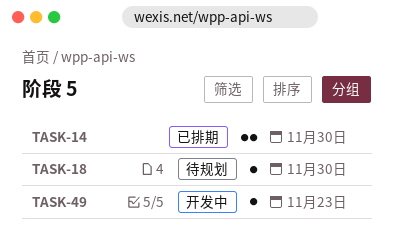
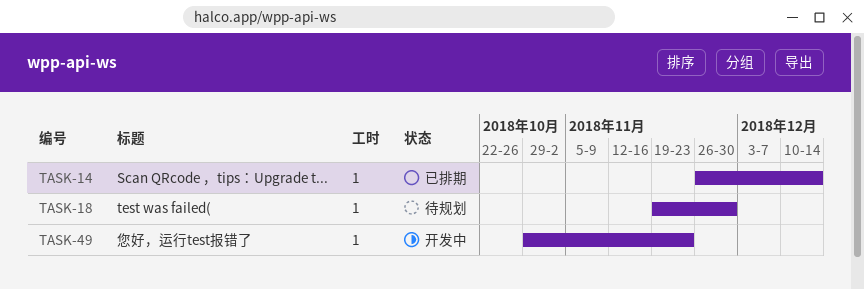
TASK-14, estimate: 2 -> 1
TASK-14, due: Nov 30 -> Dec 14

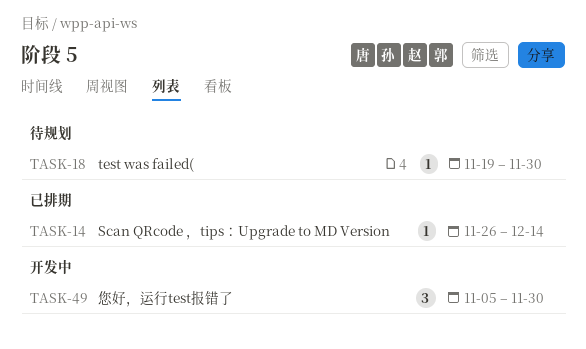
TASK-49, estimate: 1 -> 3
TASK-49, start: Oct 29 -> Nov 5
TASK-49, due: Nov 23 -> Nov 30

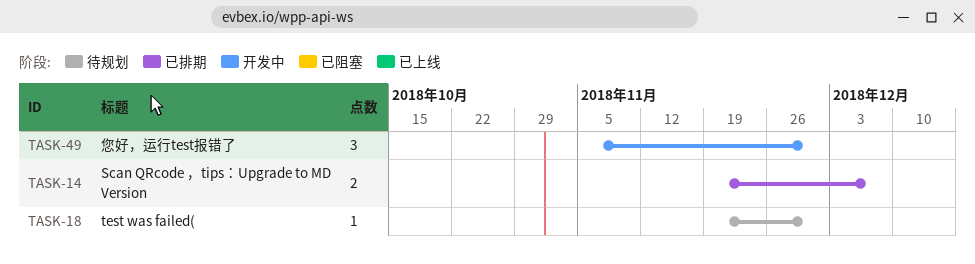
TASK-14, estimate: 1 -> 2
TASK-14, start: Nov 26 -> Nov 19
TASK-14, due: Dec 14 -> Dec 7

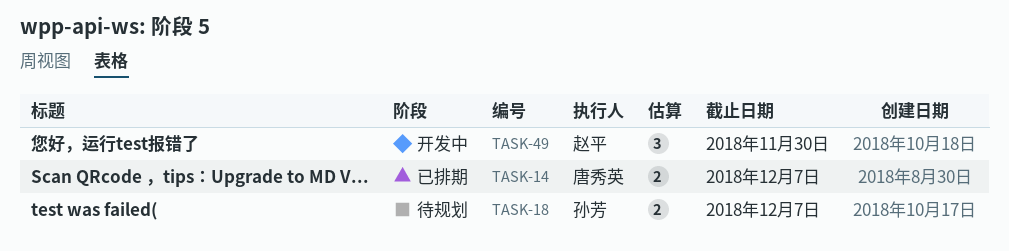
TASK-18, estimate: 1 -> 2
TASK-18, due: Nov 30 -> Dec 7

